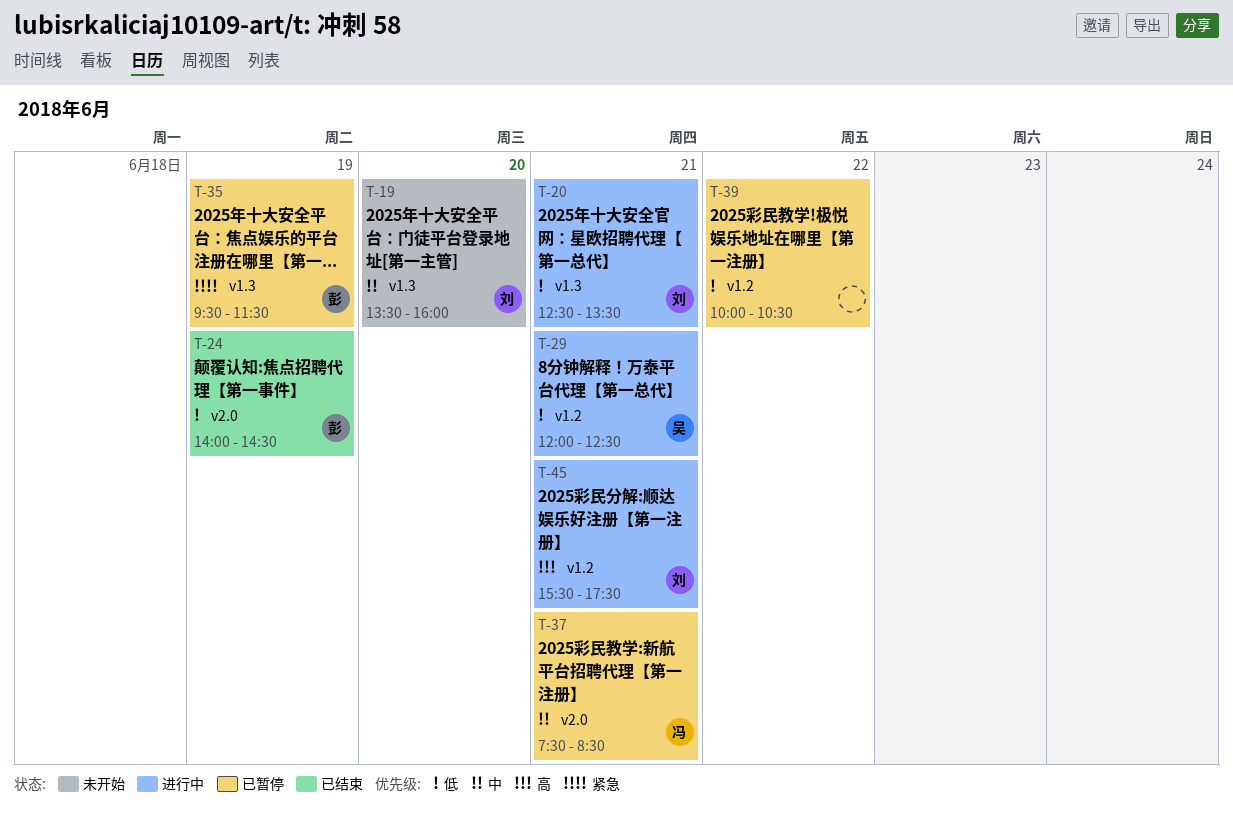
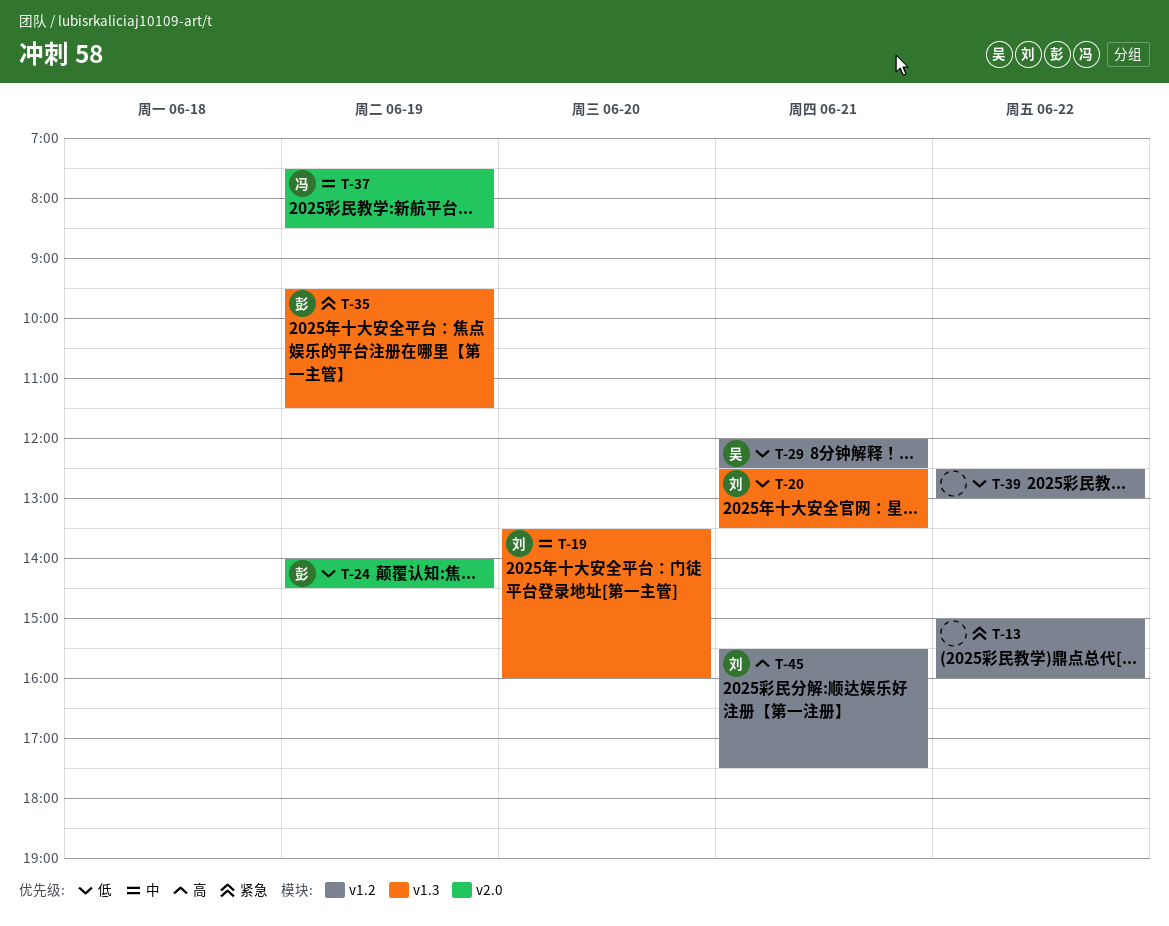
T-13: none -> present
T-37, day: Jun 21 -> Jun 19
T-39, begins: 10:00 -> 12:30
T-39, ends: 10:30 -> 13:00

